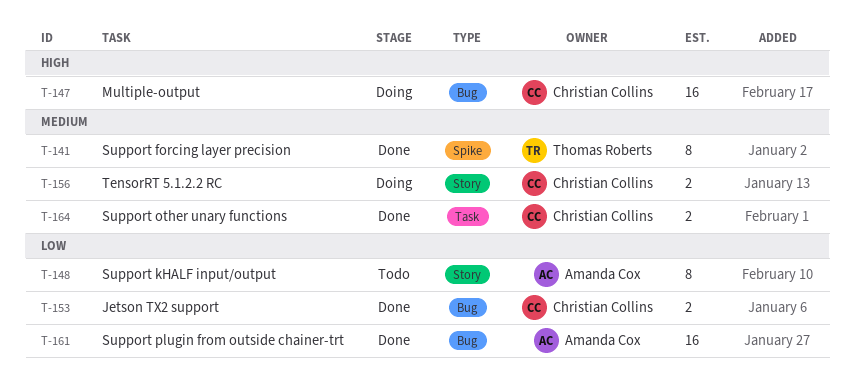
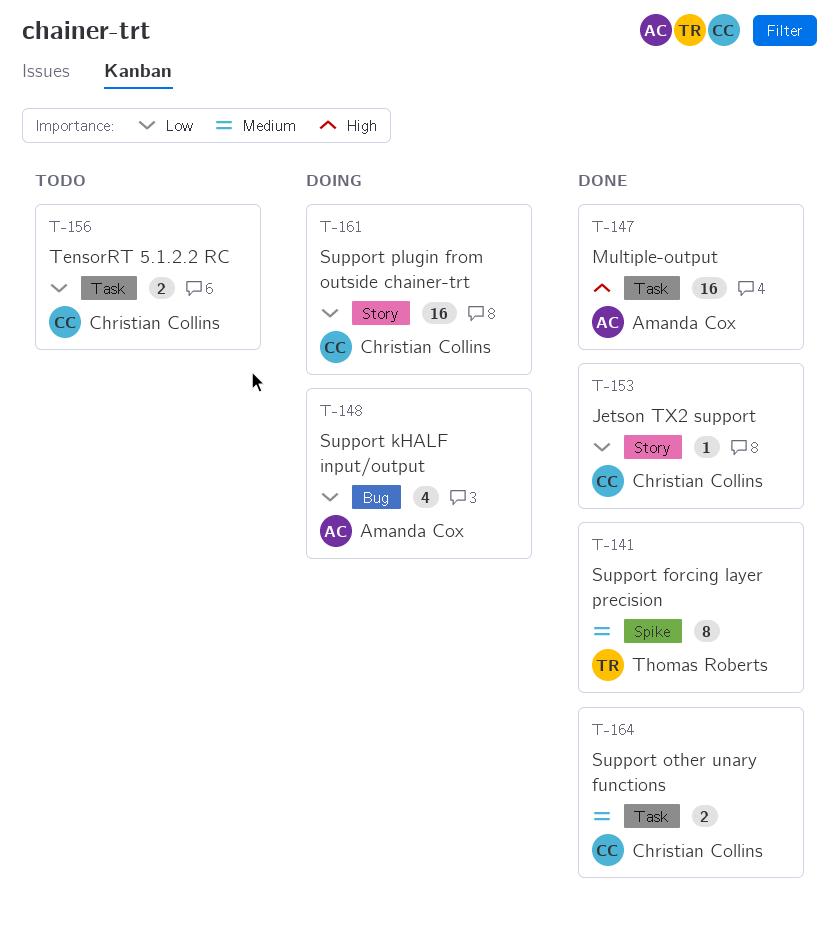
T-147, status: Doing -> Done
T-147, owner: Christian Collins -> Amanda Cox
T-147, label: Bug -> Task
T-148, status: Todo -> Doing
T-148, label: Story -> Bug
T-148, estimate: 8 -> 4
T-153, label: Bug -> Story
T-153, estimate: 2 -> 1
T-156, status: Doing -> Todo
T-156, priority: Medium -> Low
T-156, label: Story -> Task
T-161, status: Done -> Doing
T-161, owner: Amanda Cox -> Christian Collins
T-161, label: Bug -> Story

